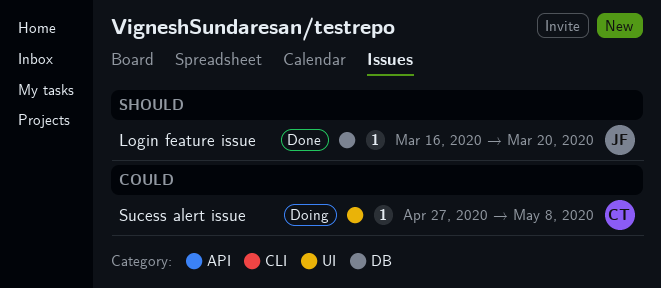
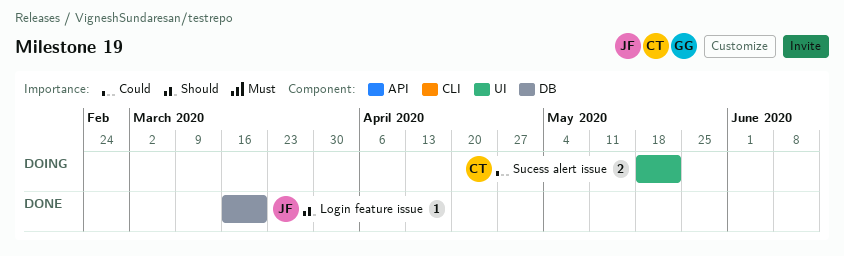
Sucess alert issue, estimate: 1 -> 2
Sucess alert issue, start: Apr 27 -> May 18
Sucess alert issue, due: May 8 -> May 22

